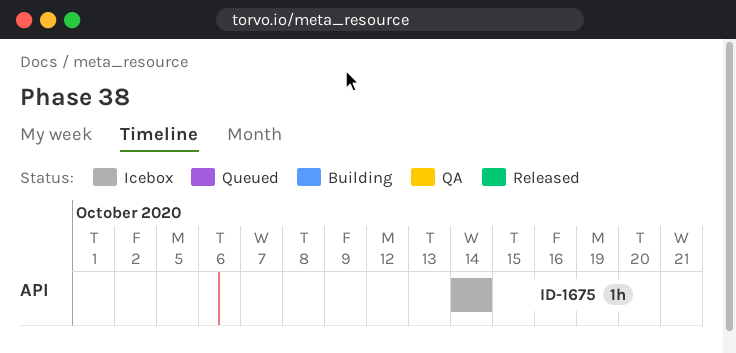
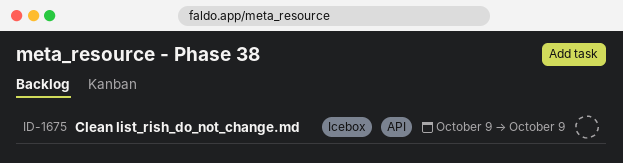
ID-1675, start: Oct 14 -> Oct 9
ID-1675, due: Oct 14 -> Oct 9

